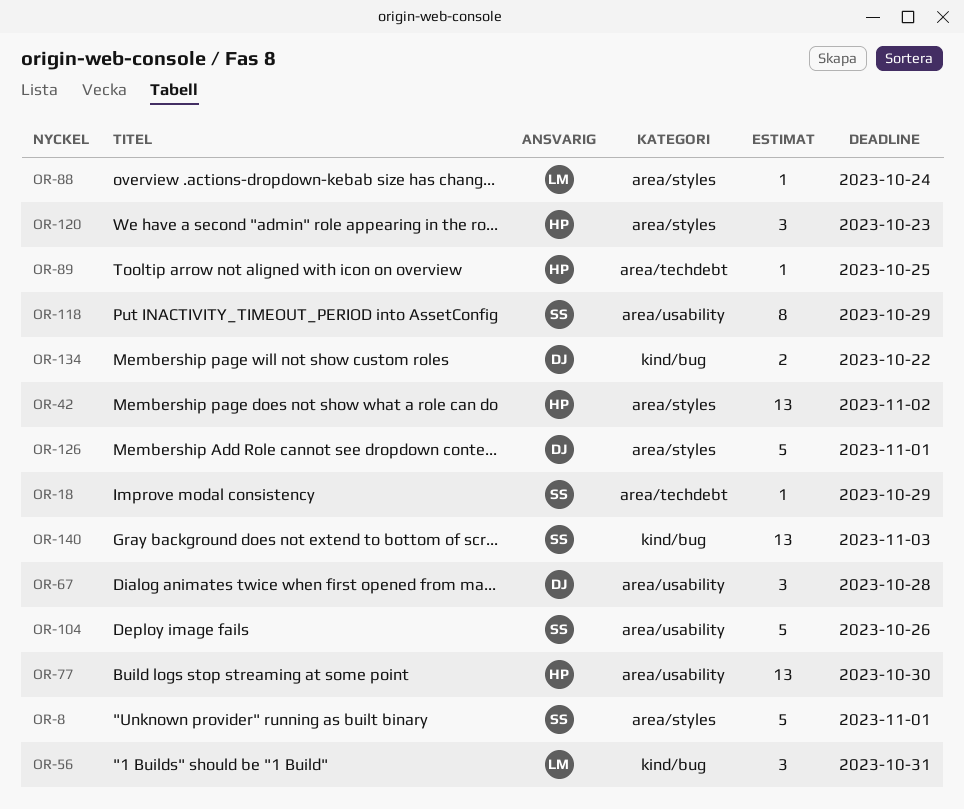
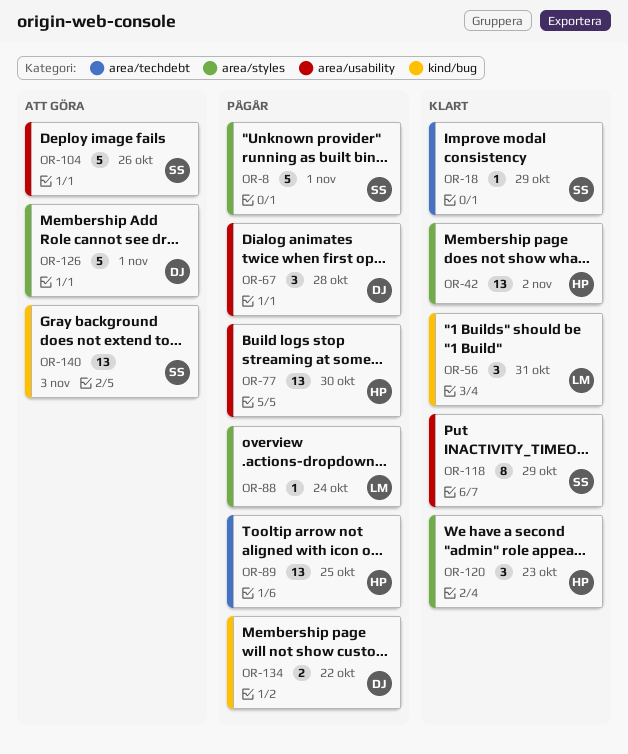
OR-89, estimate: 1 -> 13

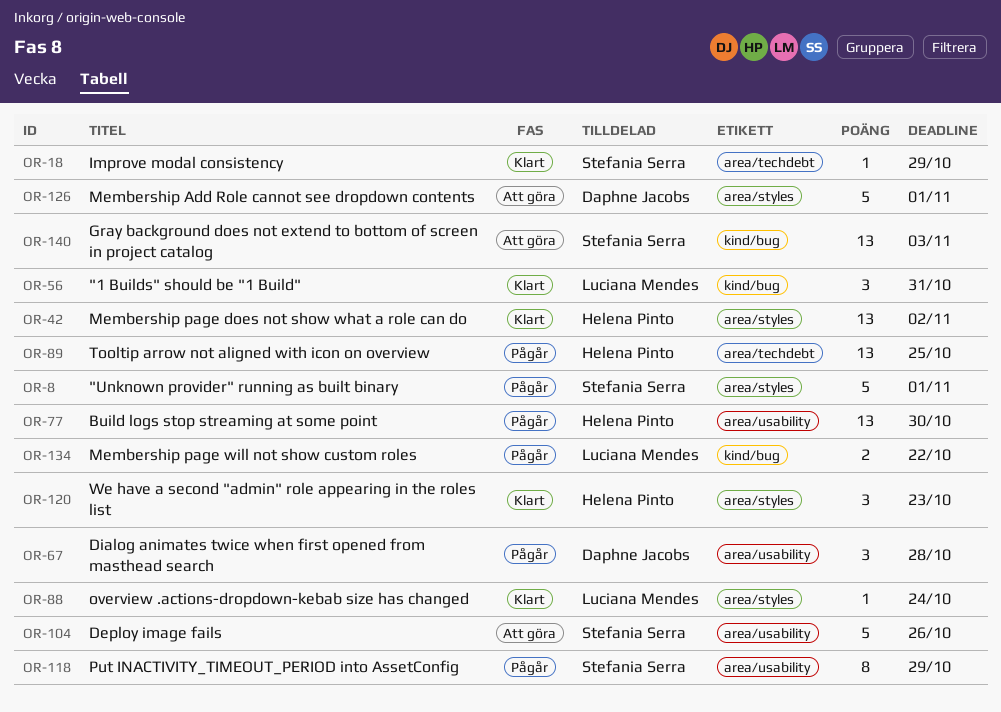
OR-88, status: Pågår -> Klart
OR-118, status: Klart -> Pågår
OR-134, owner: Daphne Jacobs -> Luciana Mendes

